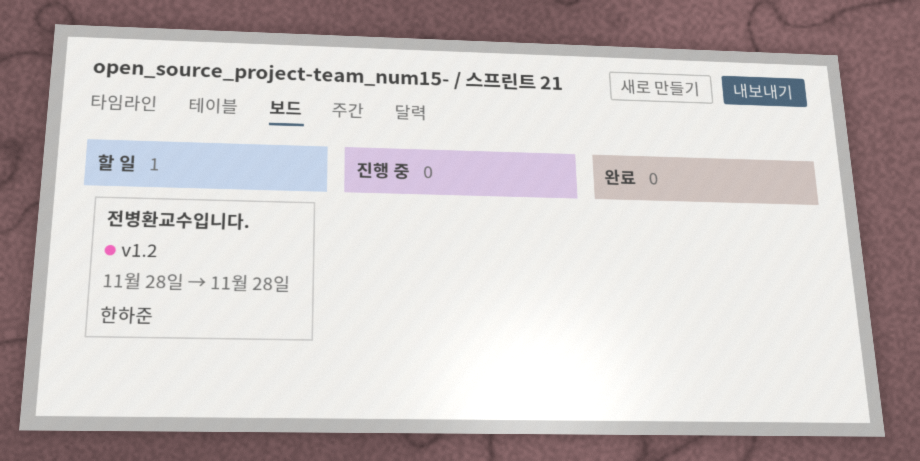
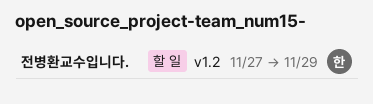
전병환교수입니다., start: Nov 28 -> Nov 27
전병환교수입니다., due: Nov 28 -> Nov 29

